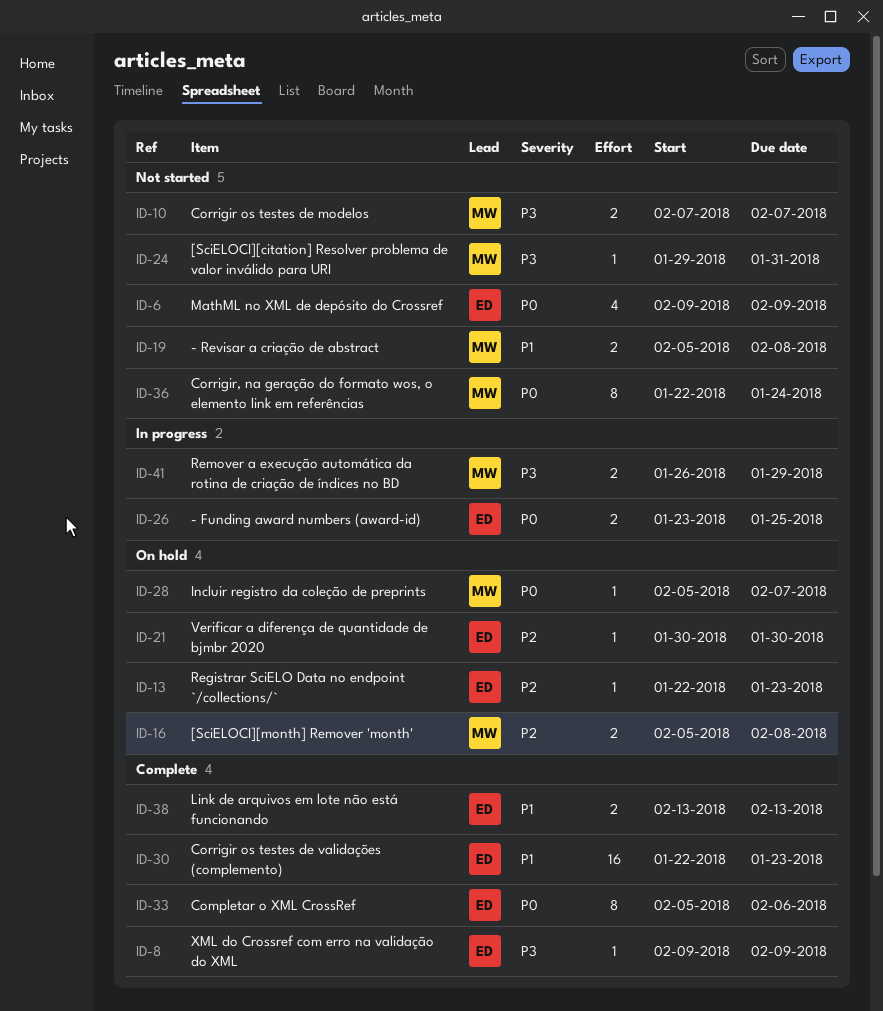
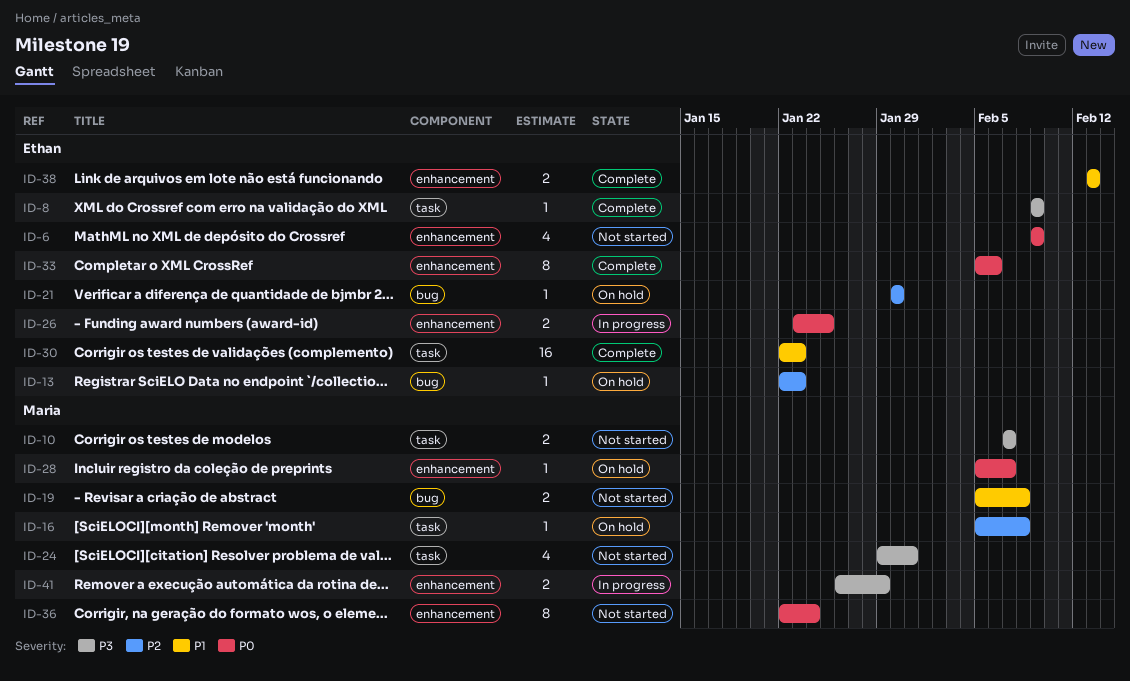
ID-16, estimate: 2 -> 1
ID-24, estimate: 1 -> 4

